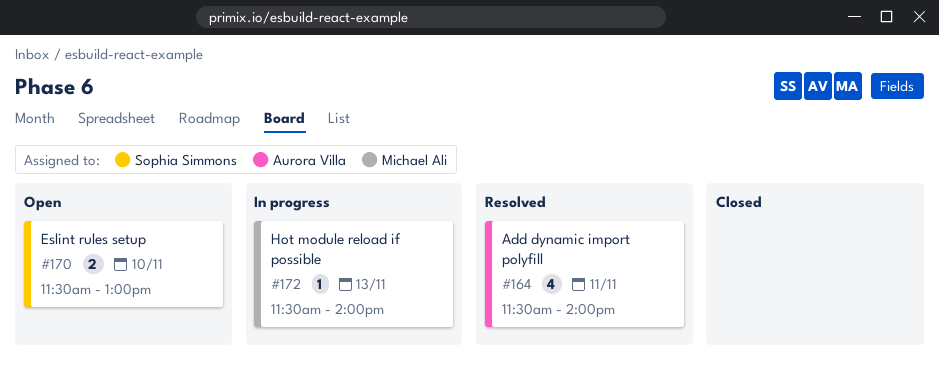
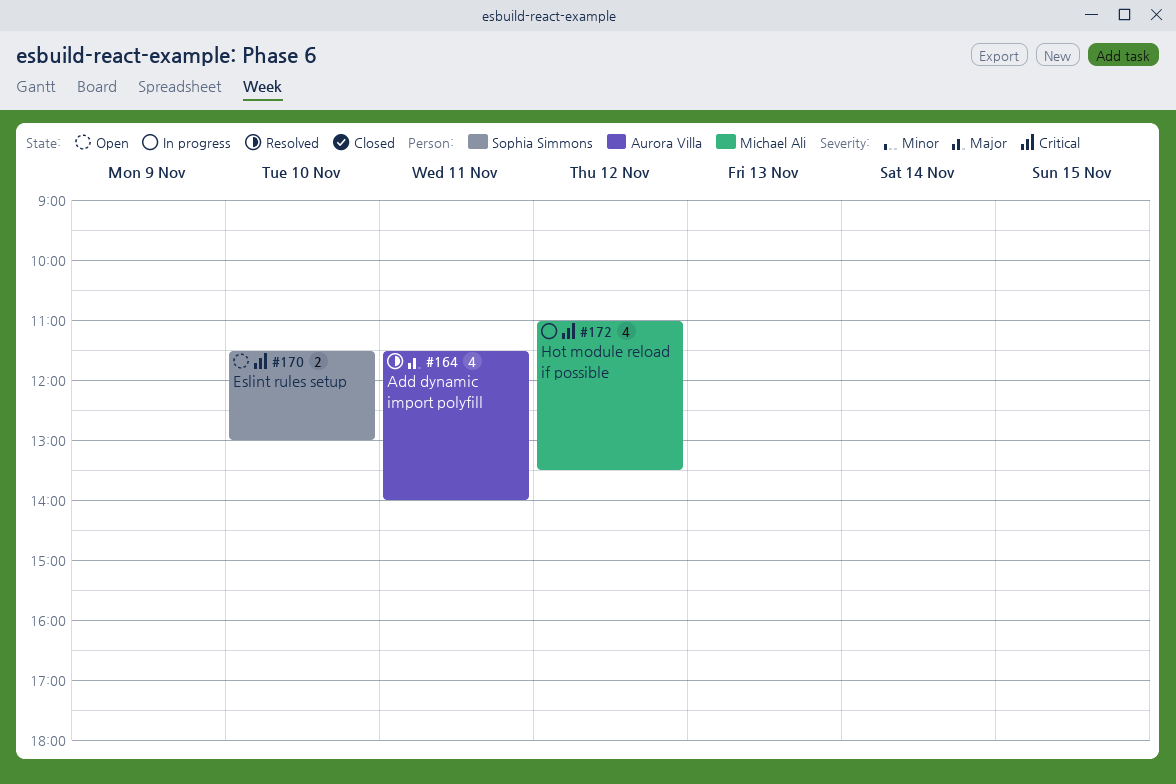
#172, estimate: 1 -> 4
#172, day: Nov 13 -> Nov 12
#172, begins: 11:30 -> 11:00
#172, ends: 14:00 -> 13:30

